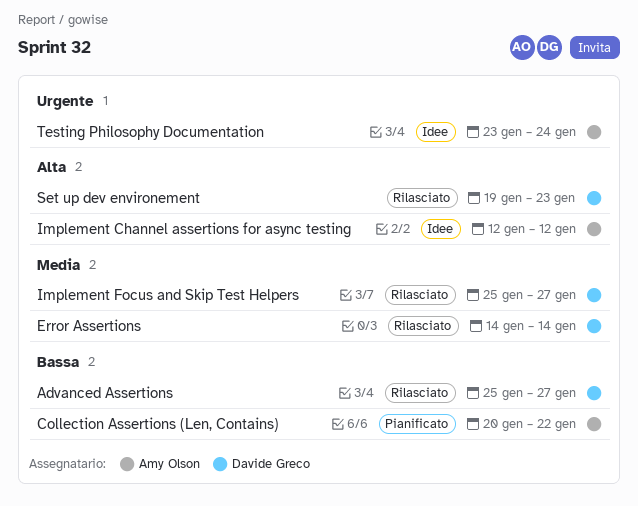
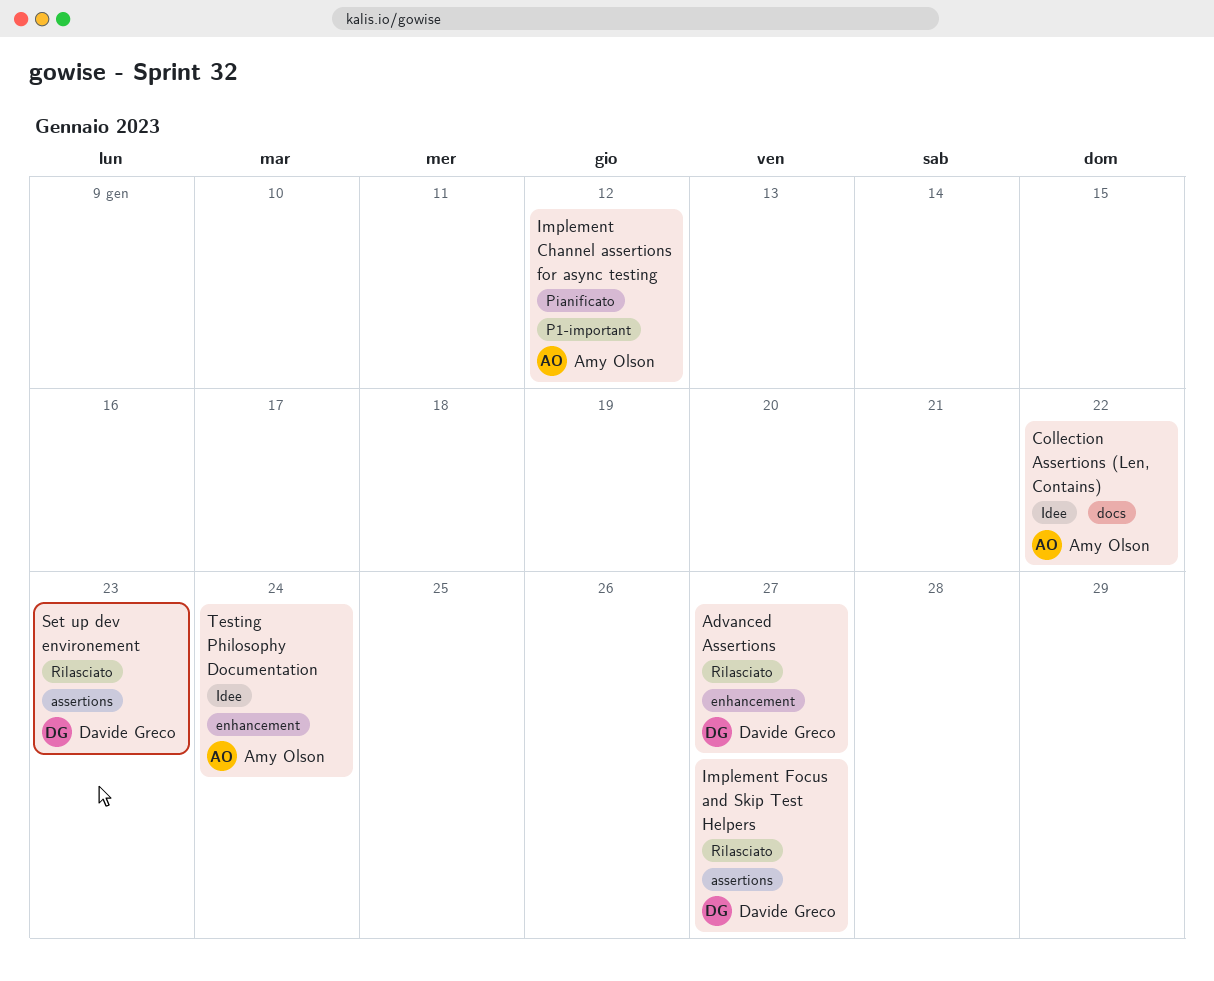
Collection Assertions (Len, Contains), status: Pianificato -> Idee
Error Assertions: present -> none
Implement Channel assertions for async testing, status: Idee -> Pianificato

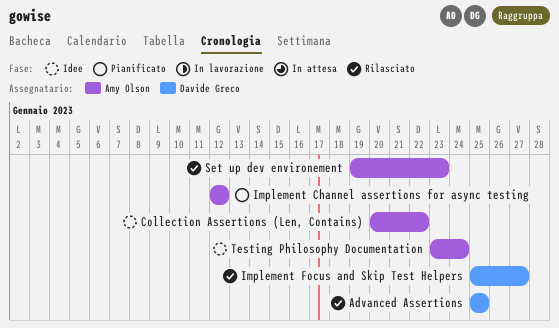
Advanced Assertions, due: Jan 27 -> Jan 25
Set up dev environement, owner: Davide Greco -> Amy Olson

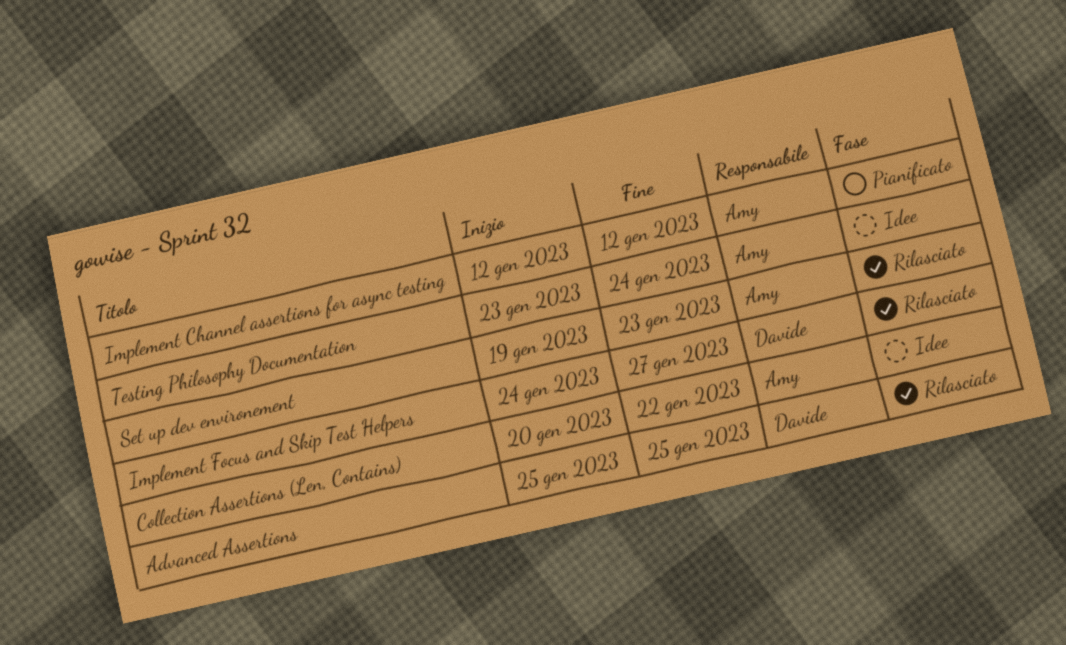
Implement Focus and Skip Test Helpers, start: Jan 25 -> Jan 24

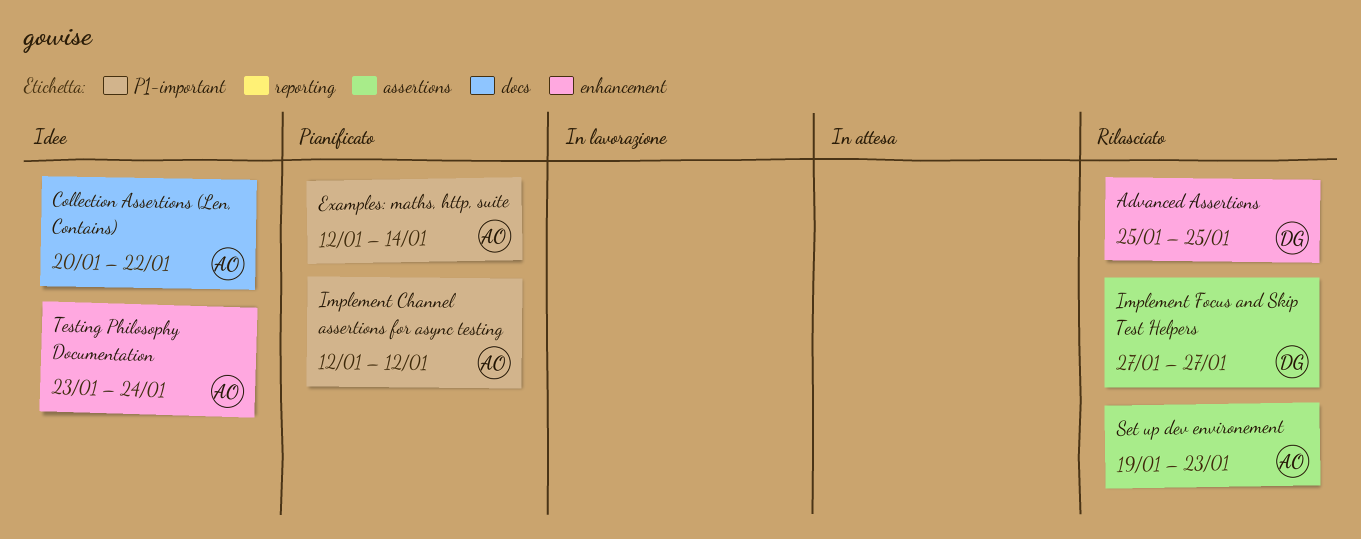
Examples: maths, http, suite: none -> present
Implement Focus and Skip Test Helpers, start: Jan 24 -> Jan 27

